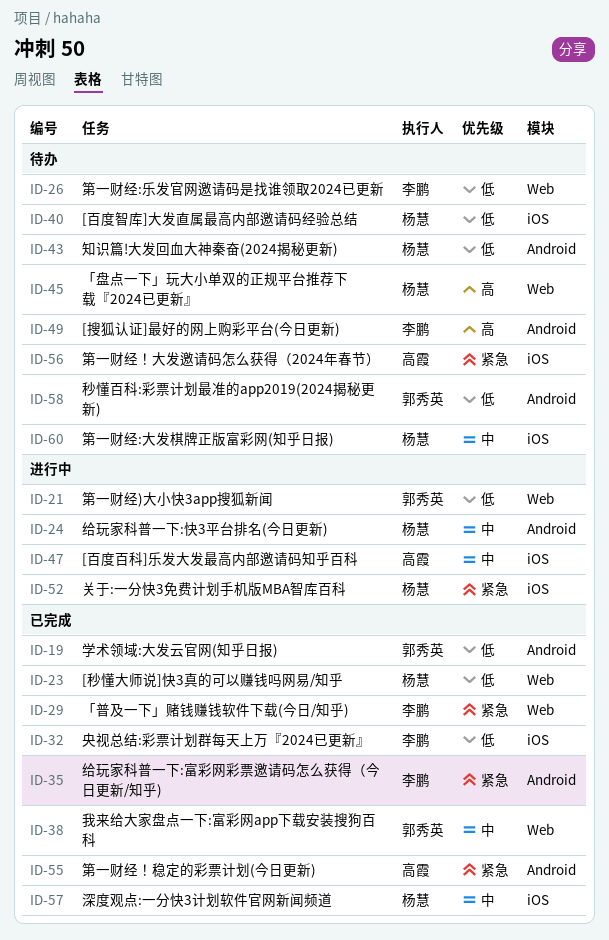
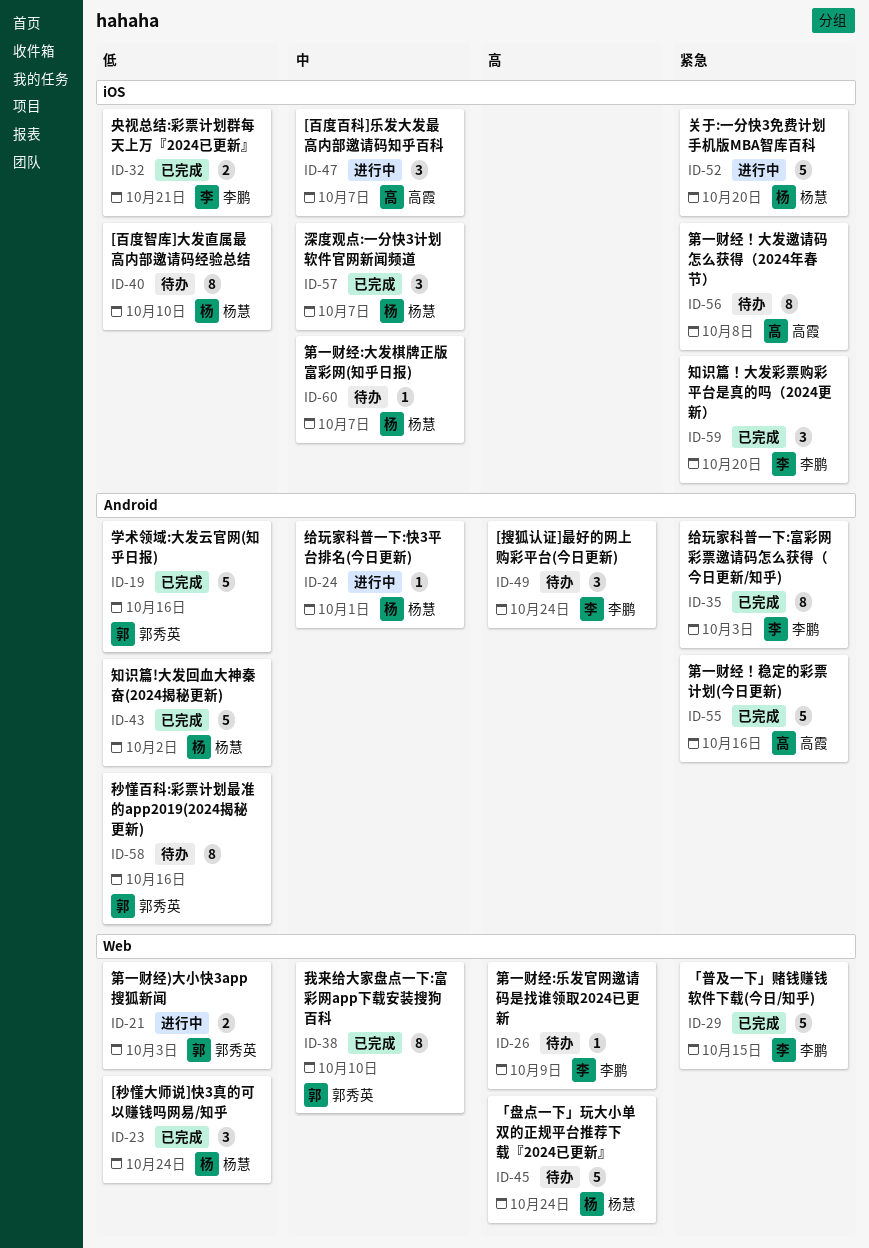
ID-26, priority: 低 -> 高
ID-43, status: 待办 -> 已完成
ID-59: none -> present

